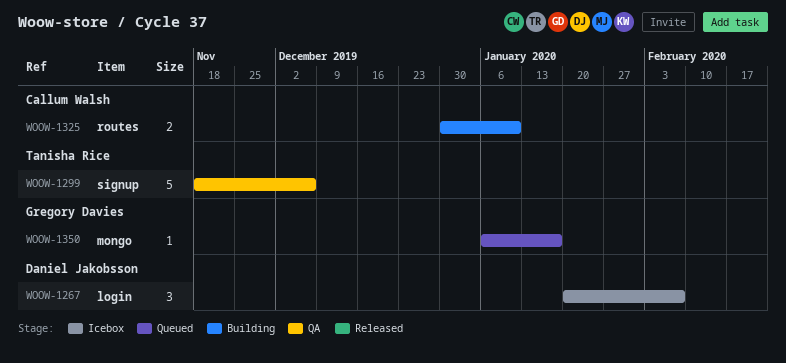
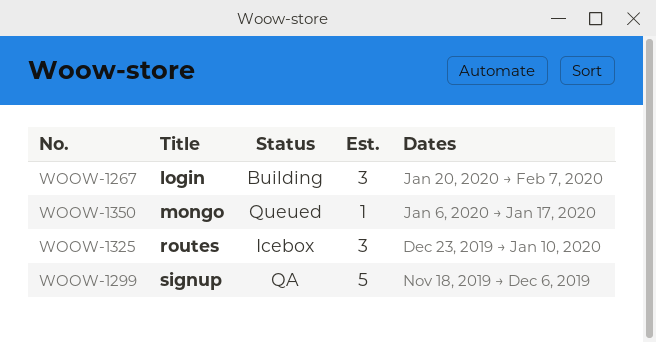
WOOW-1267, status: Icebox -> Building
WOOW-1325, status: Building -> Icebox
WOOW-1325, estimate: 2 -> 3
WOOW-1325, start: Dec 30 -> Dec 23

